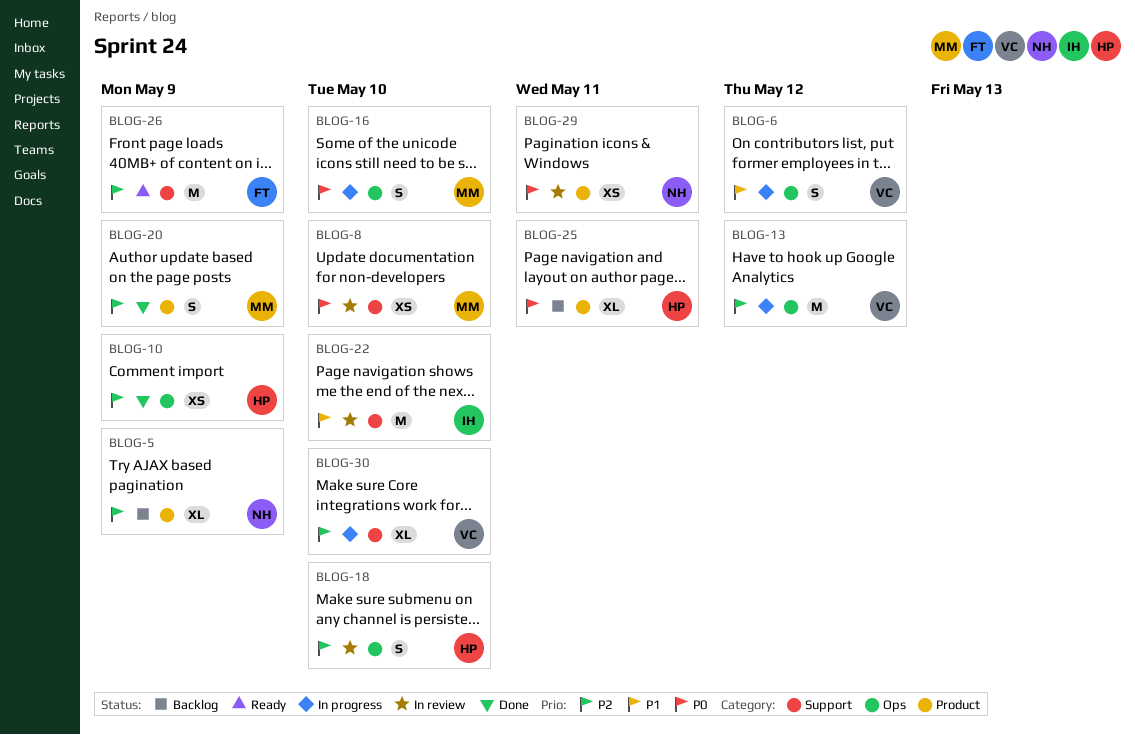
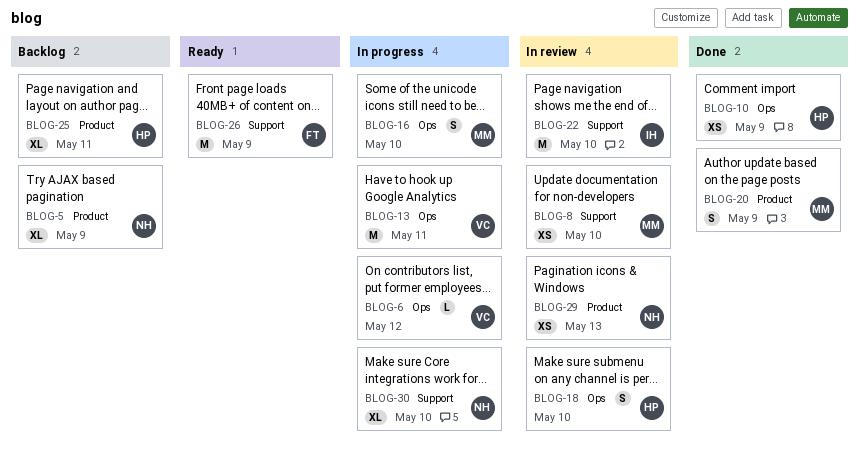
BLOG-6, estimate: S -> L
BLOG-13, due: May 12 -> May 11
BLOG-29, due: May 11 -> May 13
BLOG-30, owner: VC -> NH

